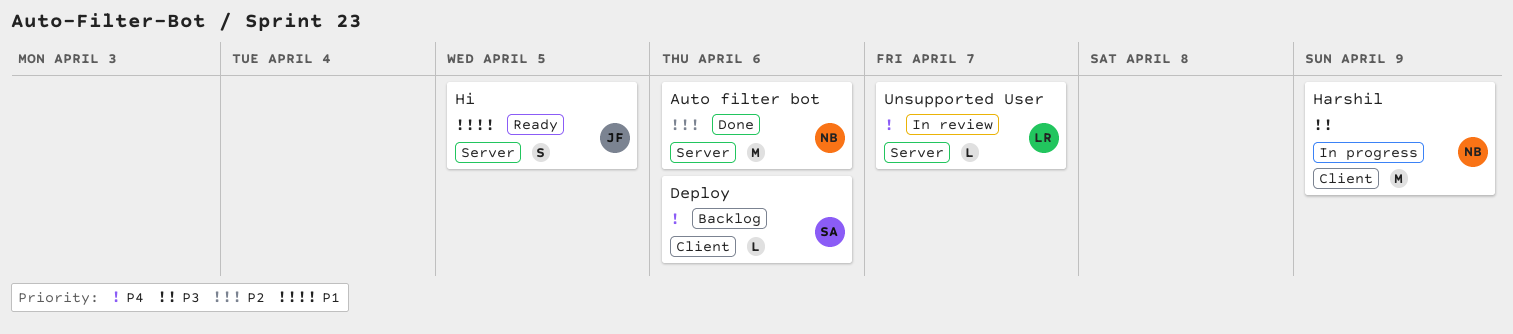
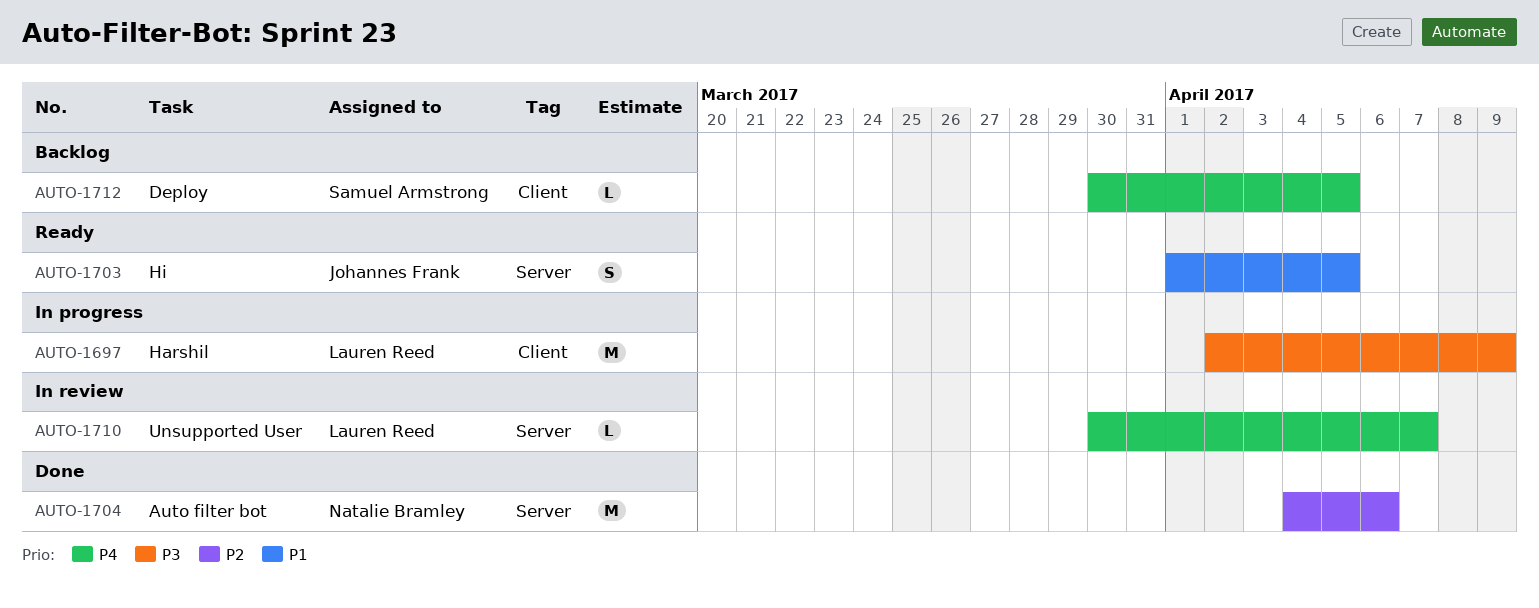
Deploy, due: Apr 6 -> Apr 5
Harshil, owner: Natalie Bramley -> Lauren Reed

